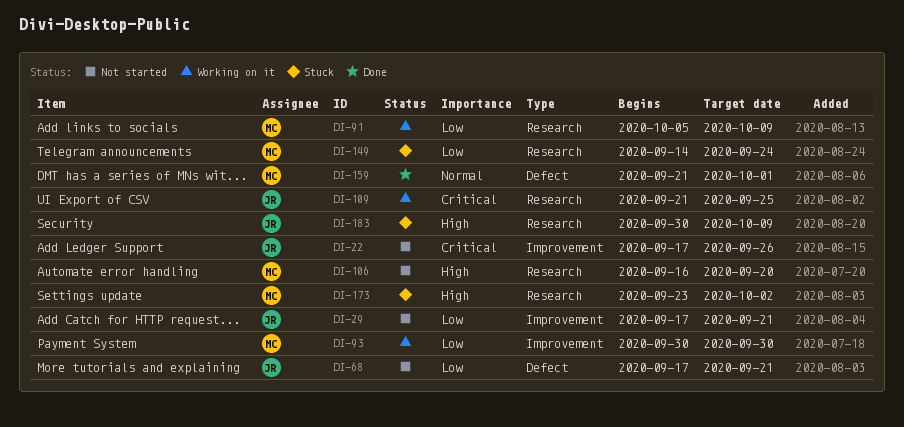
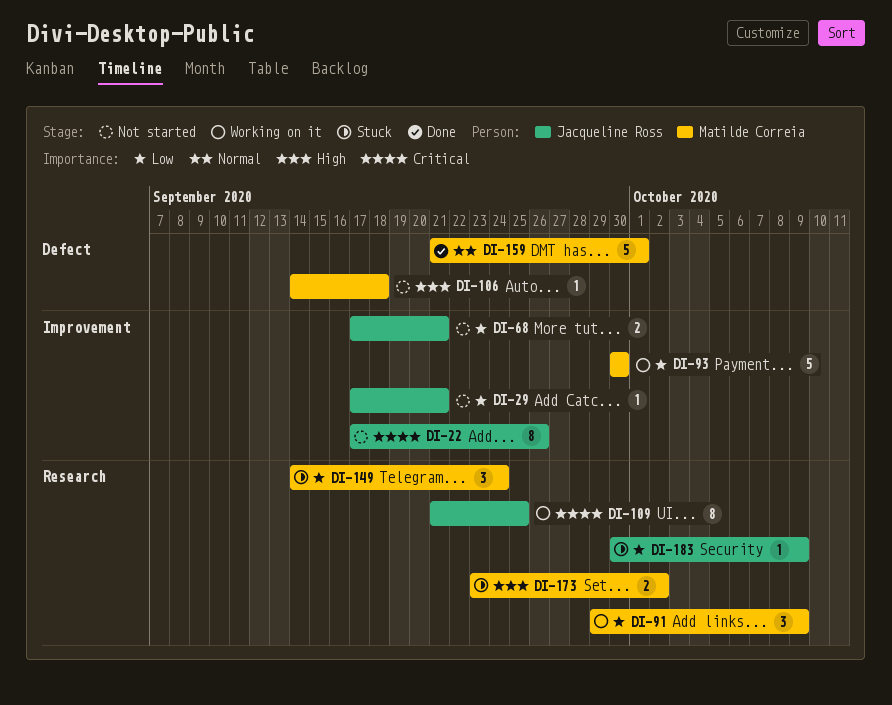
DI-68, label: Defect -> Improvement
DI-91, start: Oct 5 -> Sep 29
DI-106, label: Research -> Defect
DI-106, start: Sep 16 -> Sep 14
DI-106, due: Sep 20 -> Sep 18
DI-183, priority: High -> Low

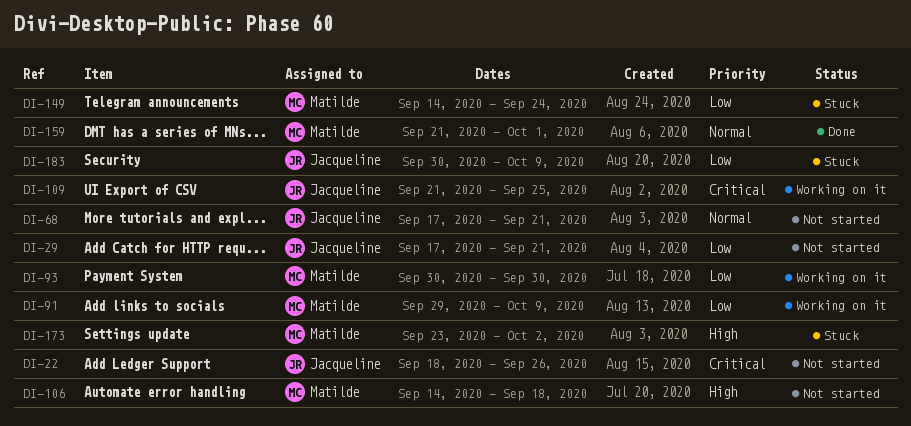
DI-22, start: Sep 17 -> Sep 18
DI-68, priority: Low -> Normal

